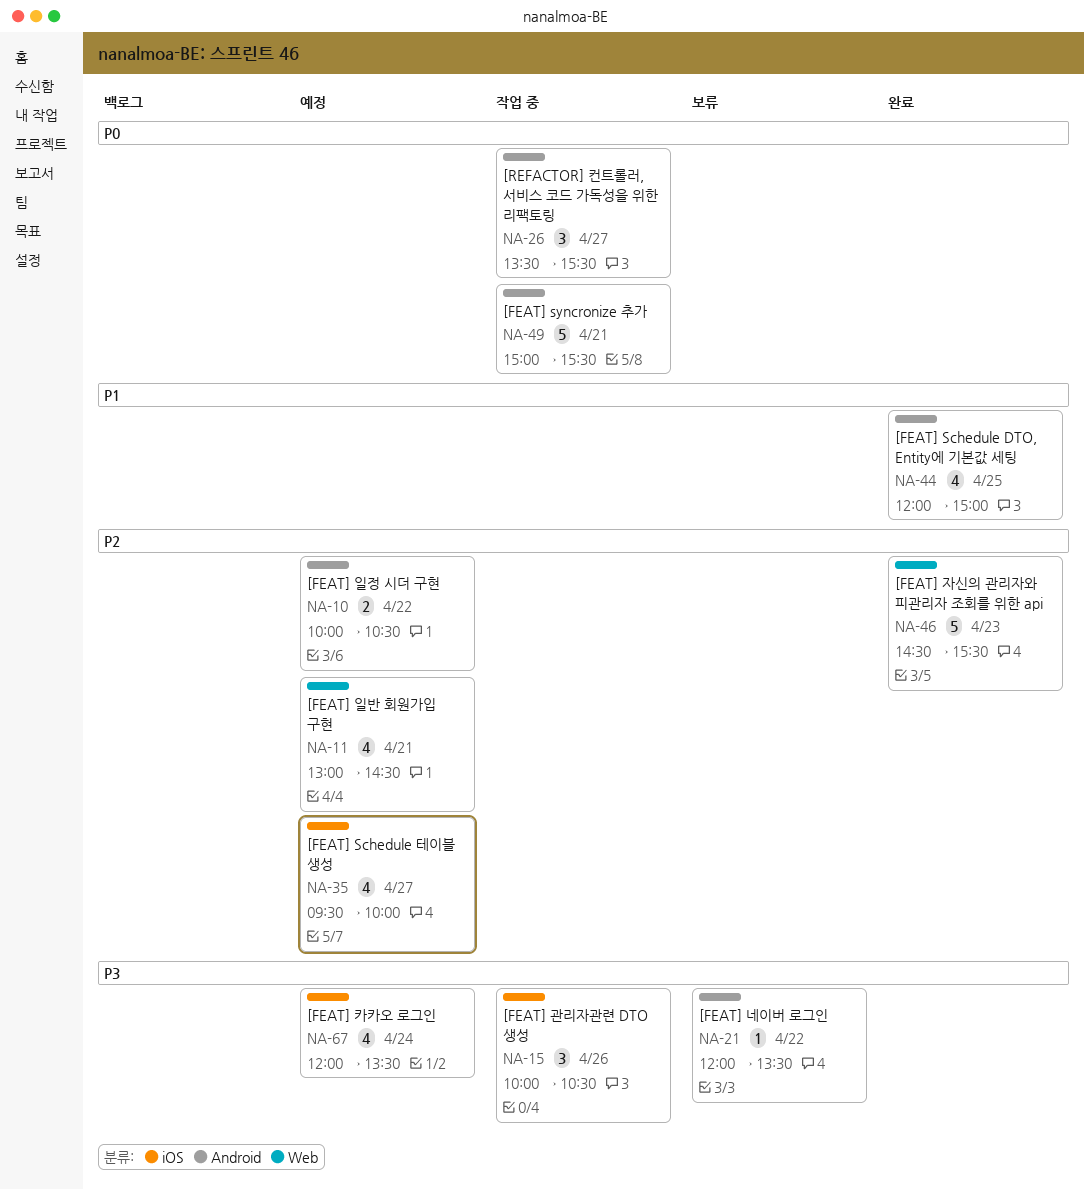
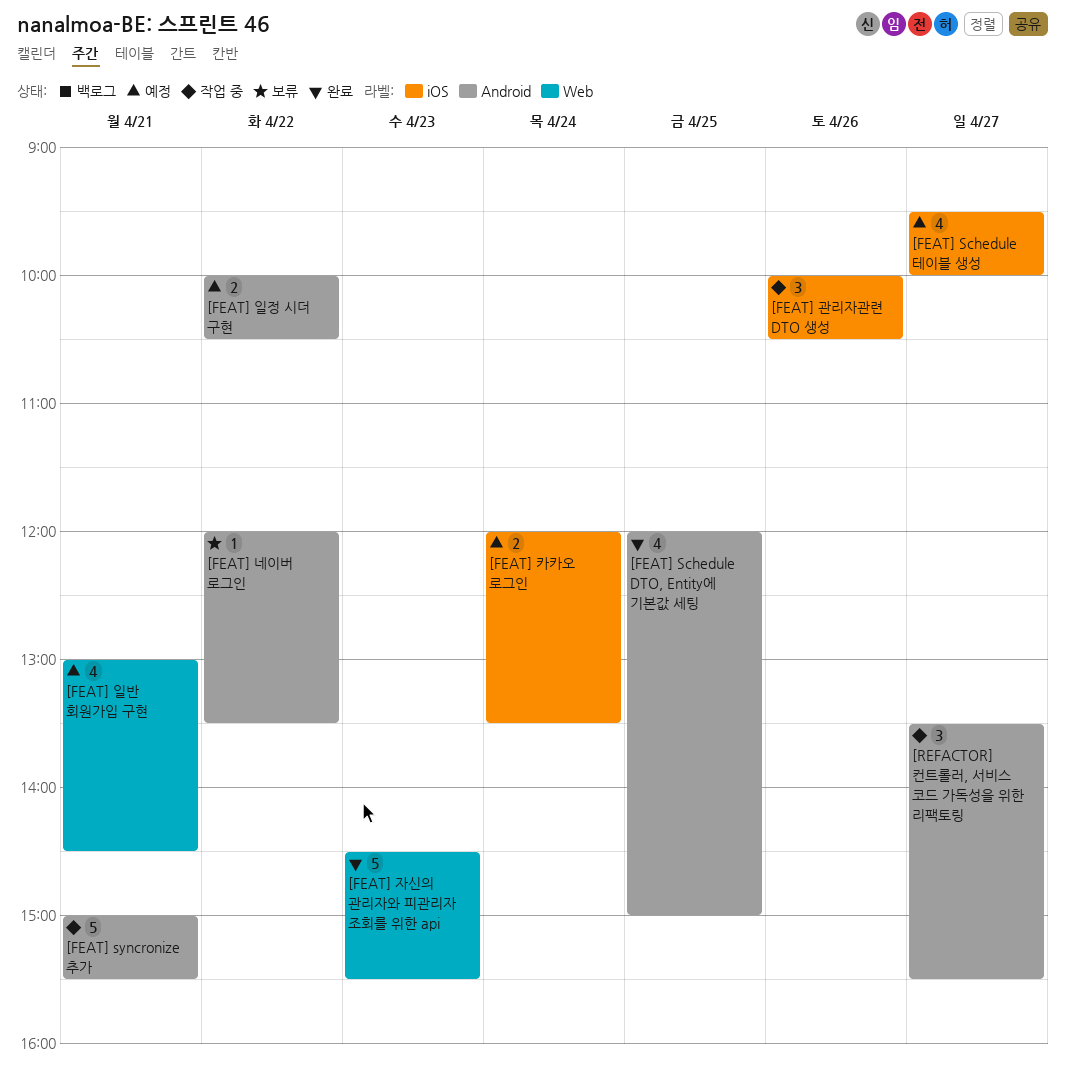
[FEAT] 카카오 로그인, estimate: 4 -> 2

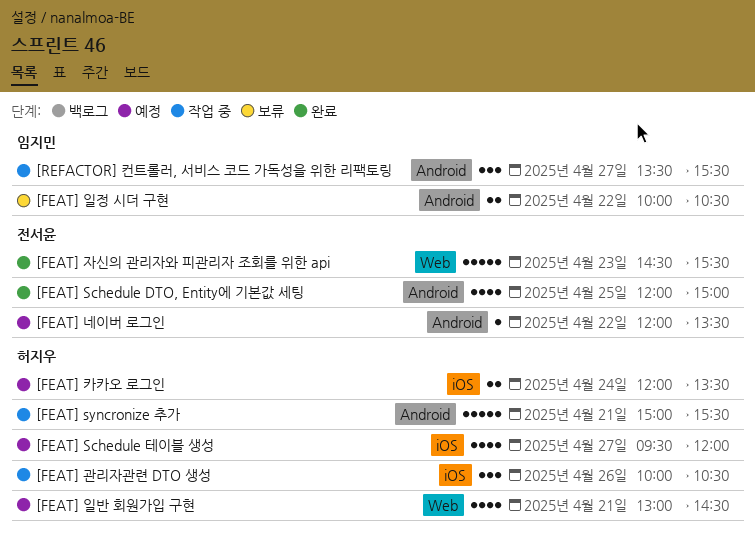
[FEAT] Schedule 테이블 생성, ends: 10:00 -> 12:00
[FEAT] 네이버 로그인, status: 보류 -> 예정
[FEAT] 일정 시더 구현, status: 예정 -> 보류

